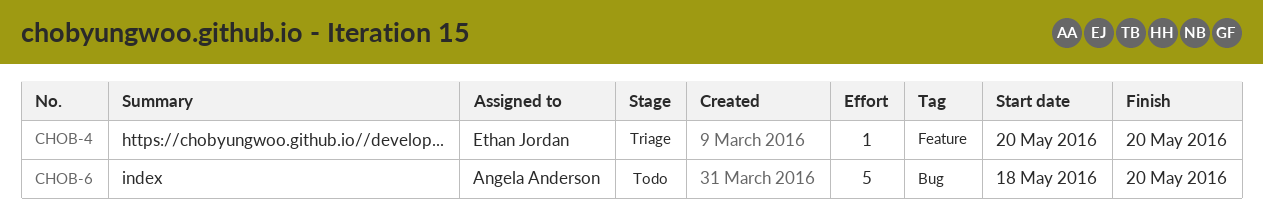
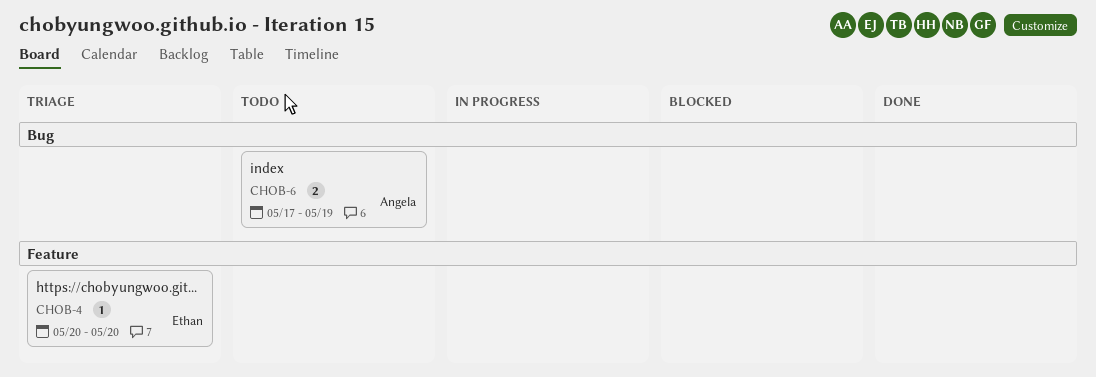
CHOB-6, estimate: 5 -> 2
CHOB-6, start: May 18 -> May 17
CHOB-6, due: May 20 -> May 19

